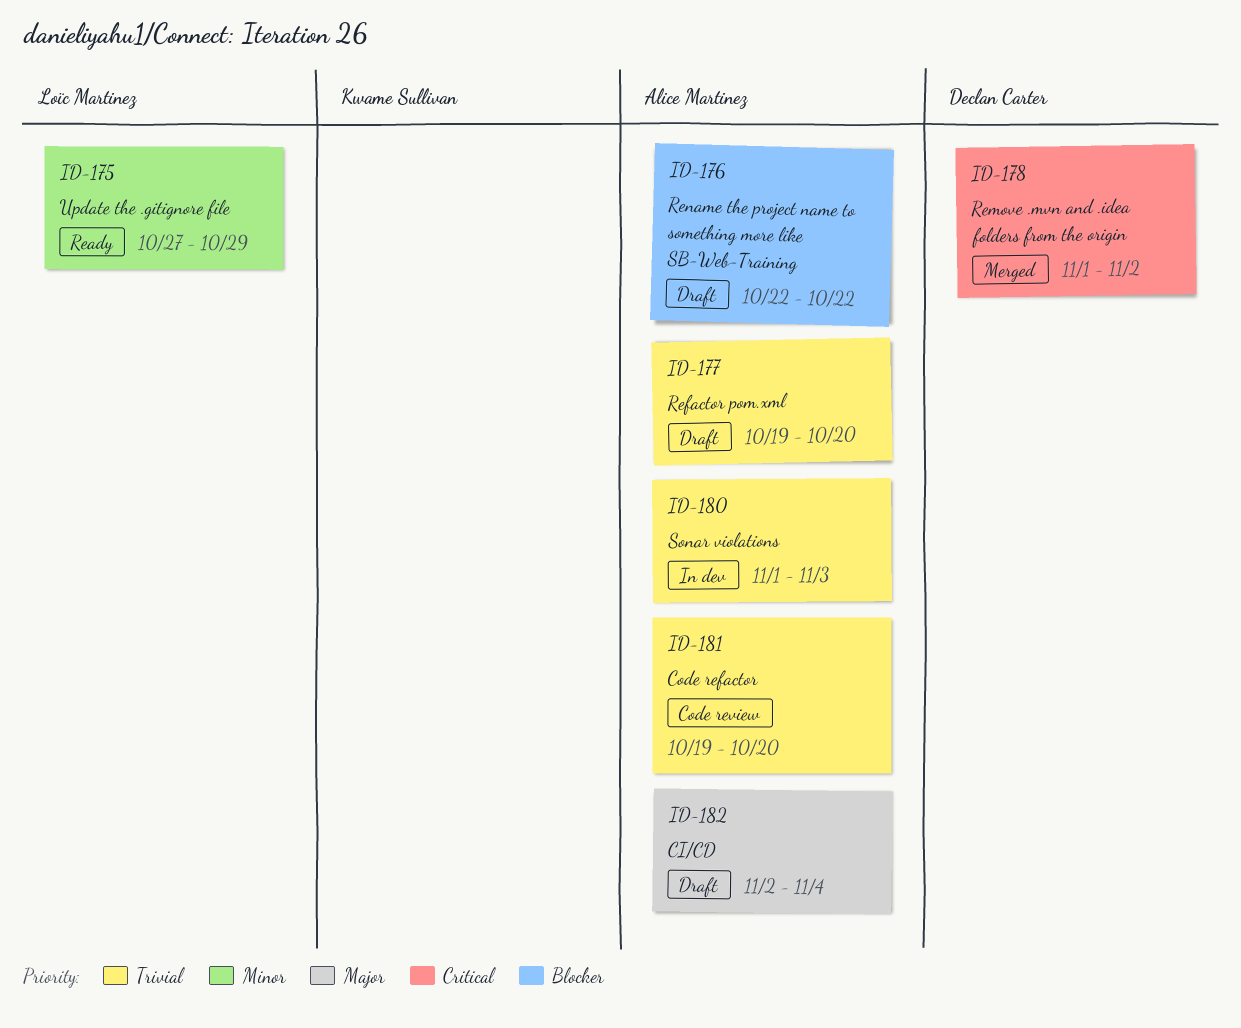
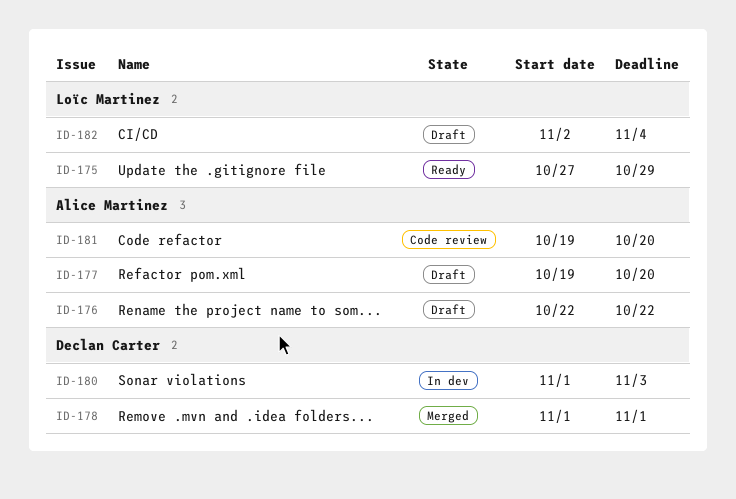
ID-178, due: Nov 2 -> Nov 1
ID-180, owner: Alice Martinez -> Declan Carter
ID-182, owner: Alice Martinez -> Loïc Martinez

